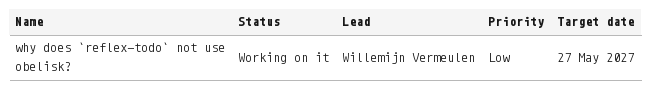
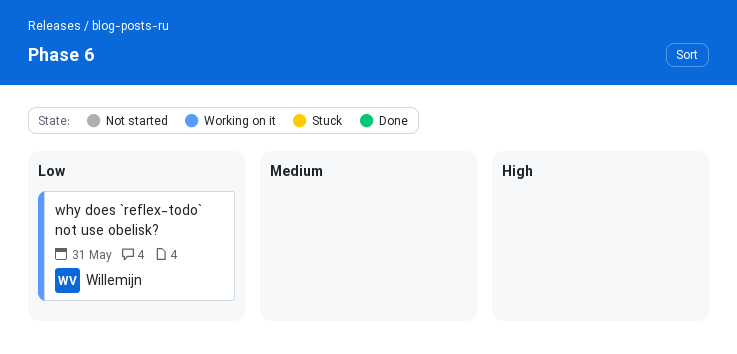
why does `reflex-todo` not use obelisk?, due: May 27 -> May 31

